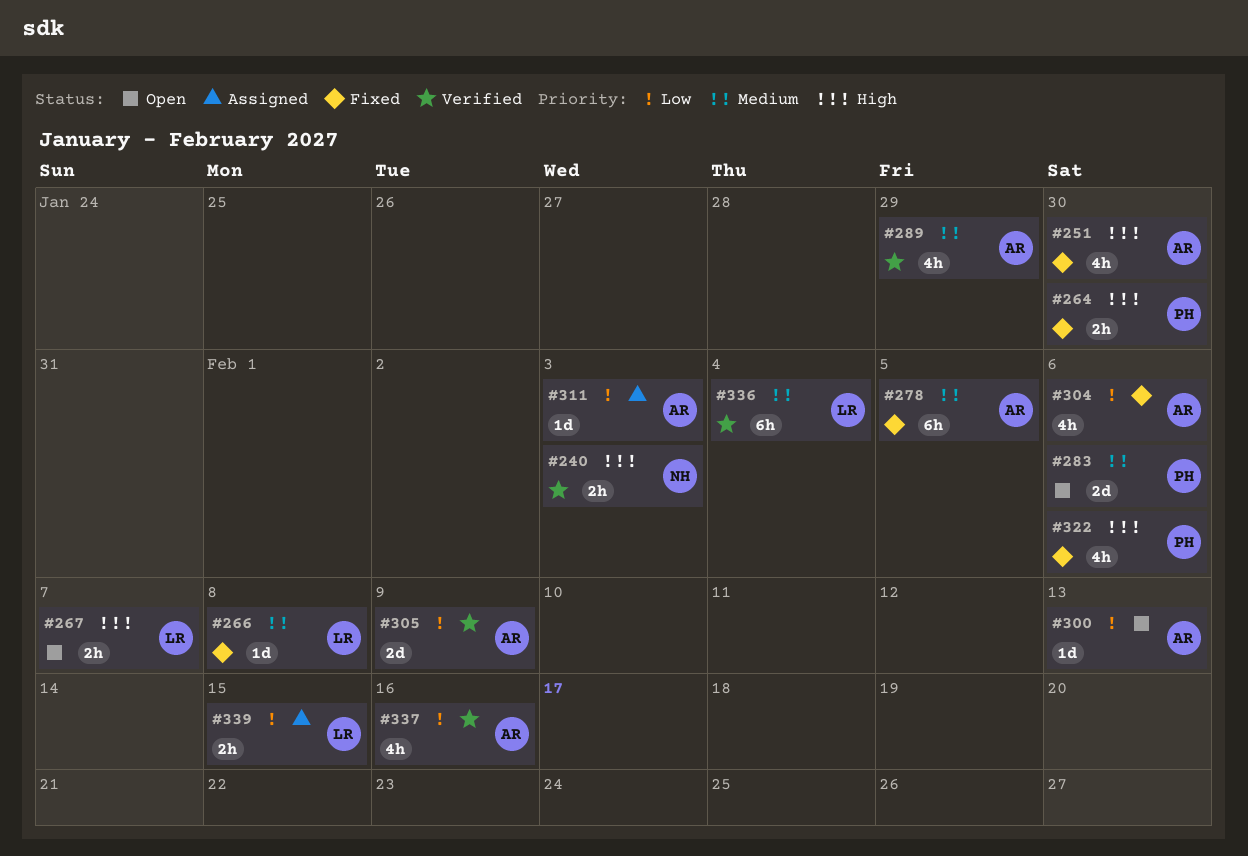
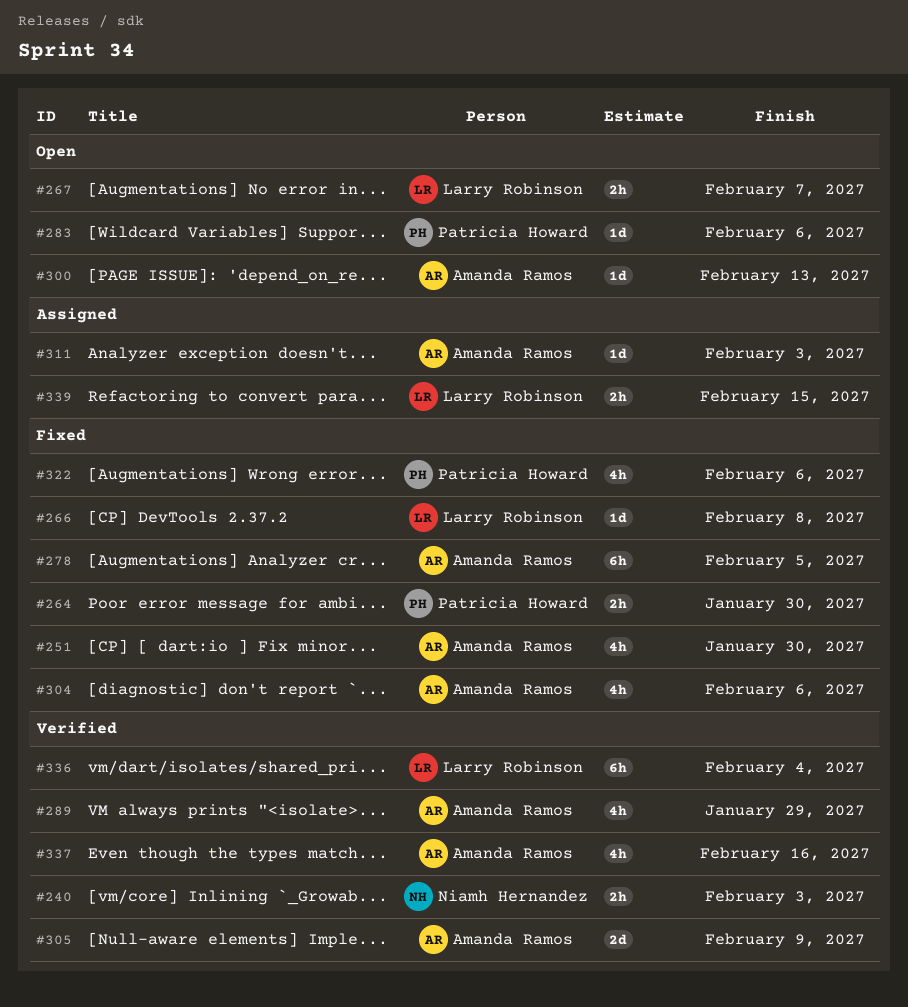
#283, estimate: 2d -> 1d

